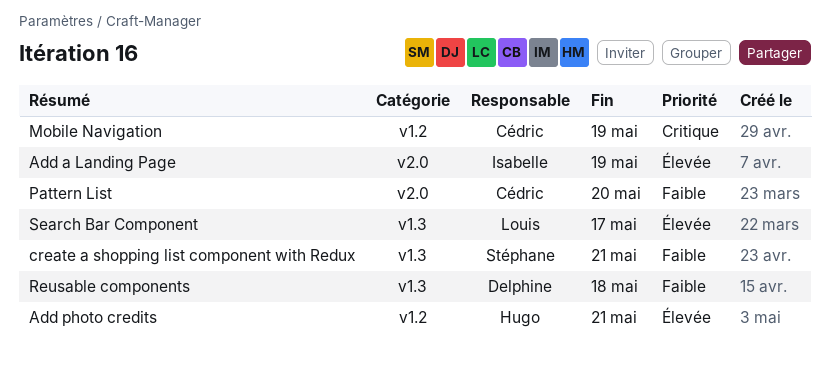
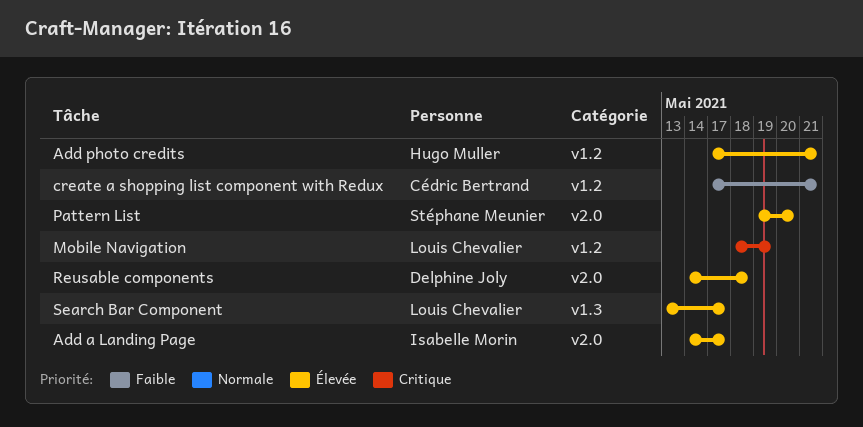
Add a Landing Page, due: May 19 -> May 17
create a shopping list component with Redux, owner: Stéphane Meunier -> Cédric Bertrand
create a shopping list component with Redux, label: v1.3 -> v1.2
Mobile Navigation, owner: Cédric Bertrand -> Louis Chevalier
Pattern List, owner: Cédric Bertrand -> Stéphane Meunier
Pattern List, priority: Faible -> Élevée
Reusable components, priority: Faible -> Élevée
Reusable components, label: v1.3 -> v2.0

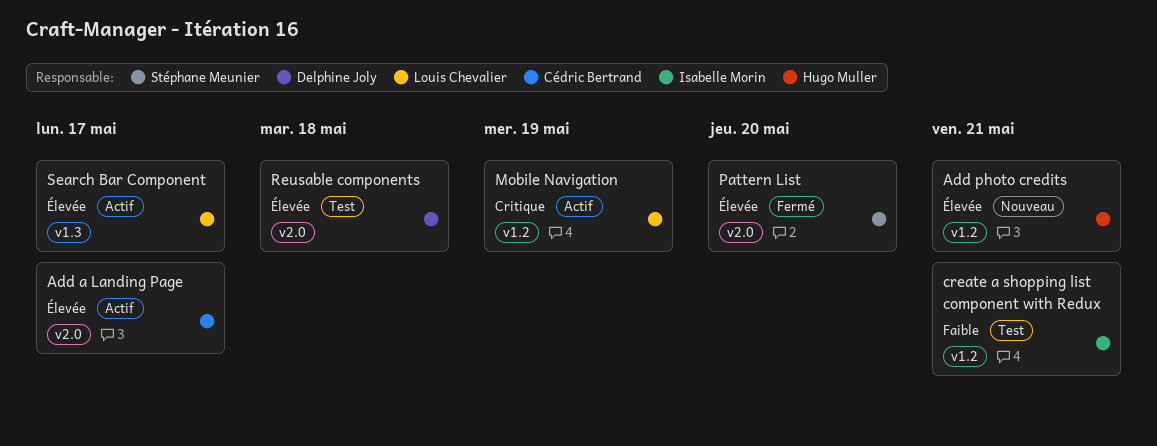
Add a Landing Page, owner: Isabelle Morin -> Cédric Bertrand
create a shopping list component with Redux, owner: Cédric Bertrand -> Isabelle Morin

